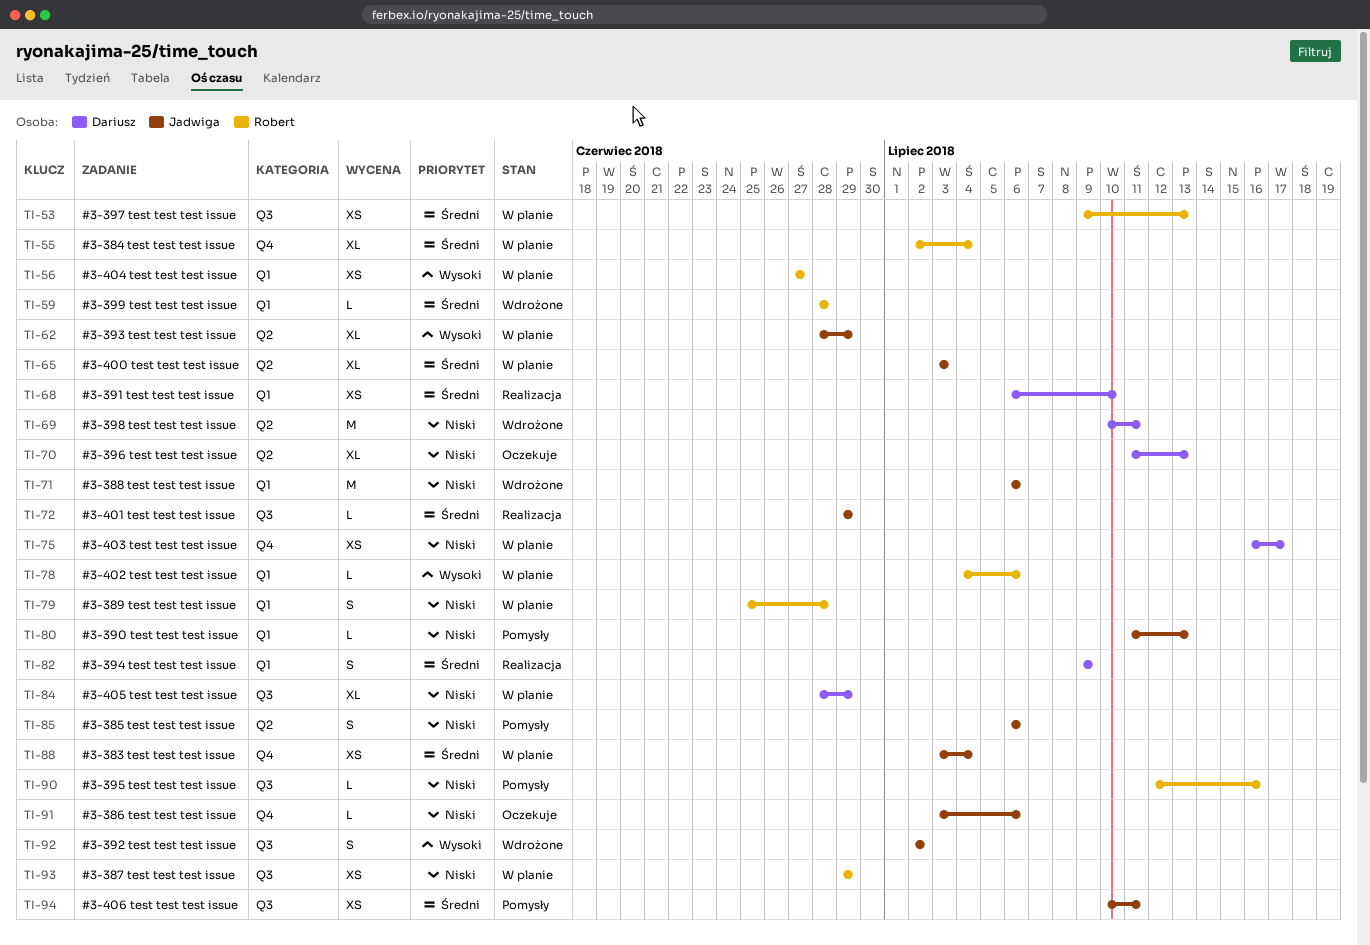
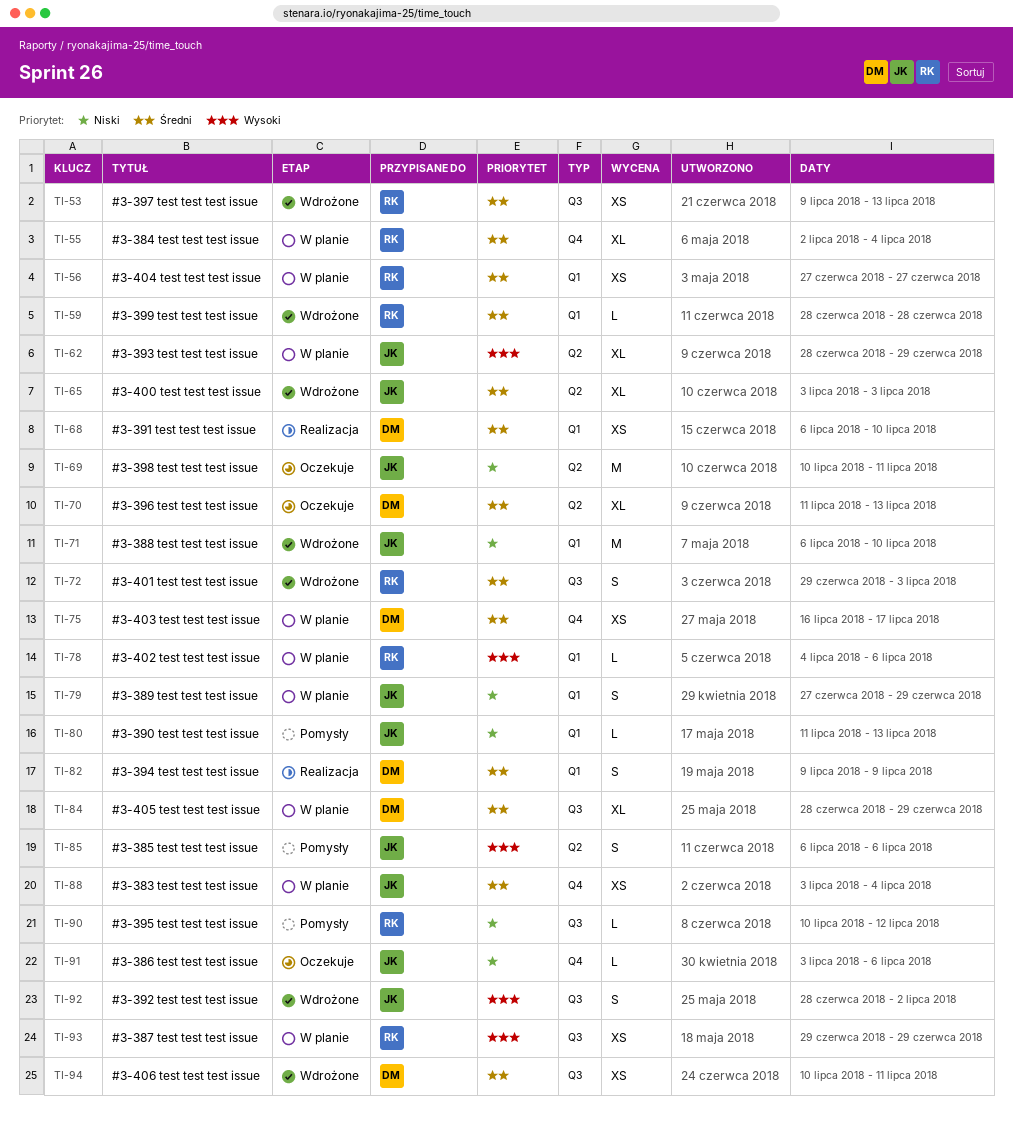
TI-53, status: W planie -> Wdrożone
TI-56, priority: Wysoki -> Średni
TI-65, status: W planie -> Wdrożone
TI-69, status: Wdrożone -> Oczekuje
TI-69, owner: Dariusz -> Jadwiga
TI-70, priority: Niski -> Średni
TI-71, due: Jul 6 -> Jul 10
TI-72, status: Realizacja -> Wdrożone
TI-72, owner: Jadwiga -> Robert
TI-72, estimate: L -> S
TI-72, due: Jun 29 -> Jul 3
TI-75, priority: Niski -> Średni
TI-79, owner: Robert -> Jadwiga
TI-79, start: Jun 25 -> Jun 27
TI-79, due: Jun 28 -> Jun 29
TI-84, priority: Niski -> Średni
TI-85, priority: Niski -> Wysoki
TI-90, start: Jul 12 -> Jul 10
TI-90, due: Jul 16 -> Jul 12
TI-92, start: Jul 2 -> Jun 28
TI-93, priority: Niski -> Wysoki
TI-94, status: Pomysły -> Wdrożone
TI-94, owner: Jadwiga -> Dariusz

